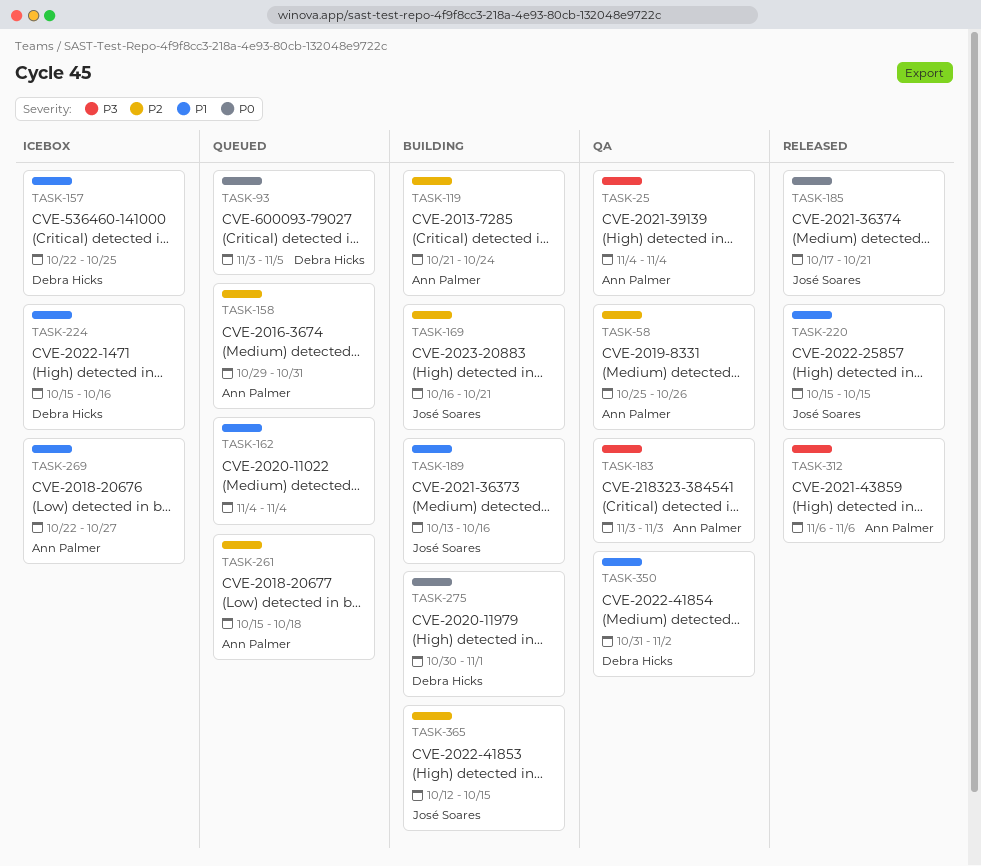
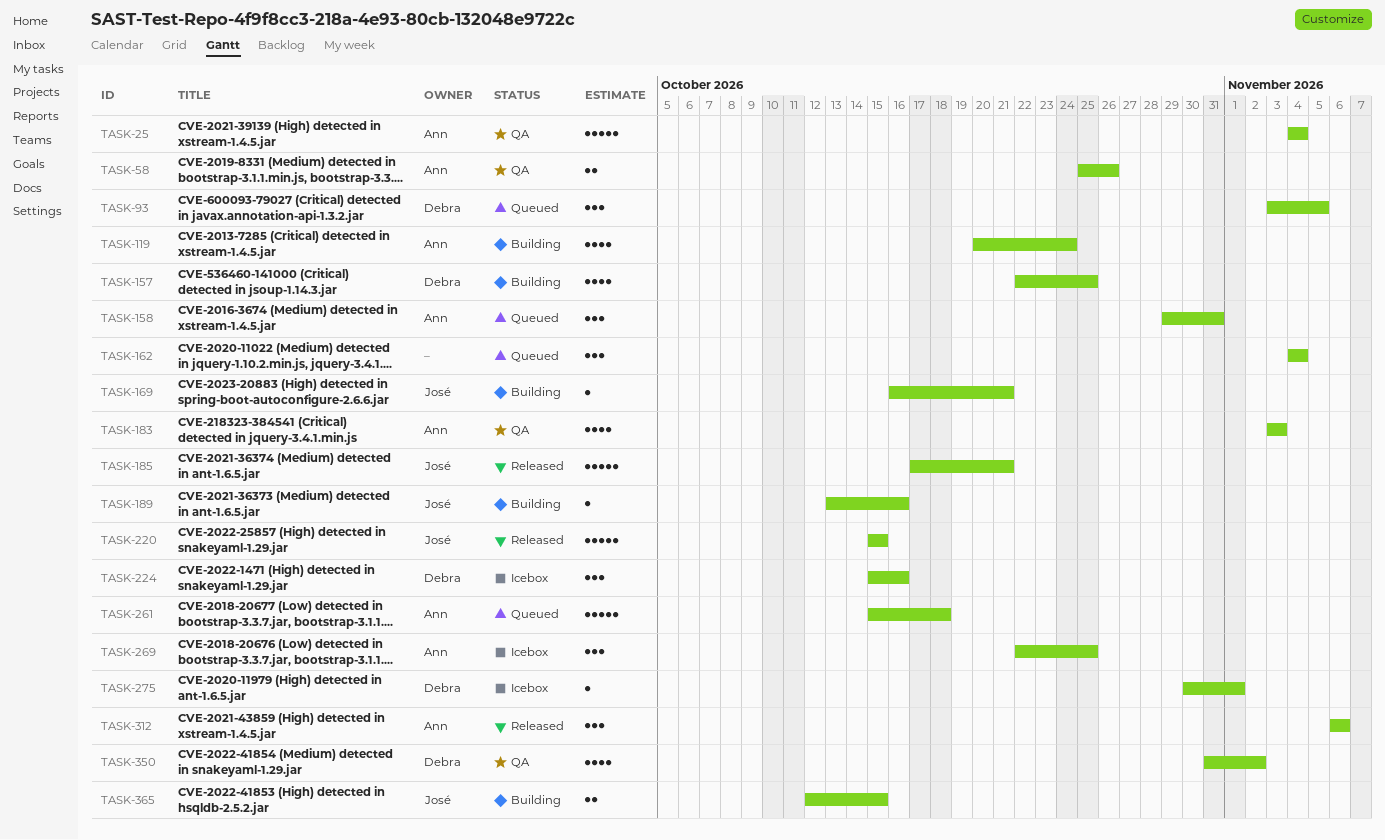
TASK-119, start: Oct 21 -> Oct 20
TASK-157, status: Icebox -> Building
TASK-269, due: Oct 27 -> Oct 25
TASK-275, status: Building -> Icebox

